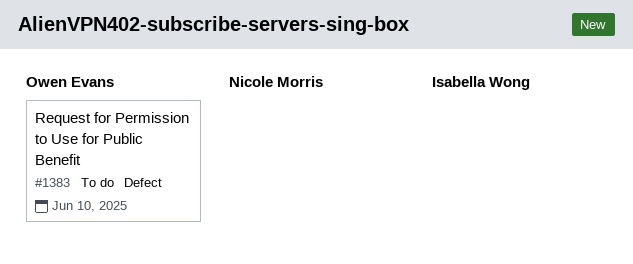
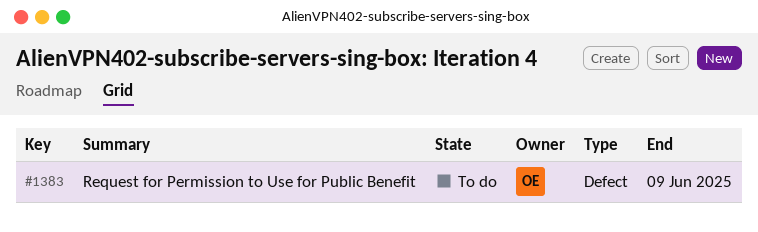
#1383, due: Jun 10 -> Jun 9

